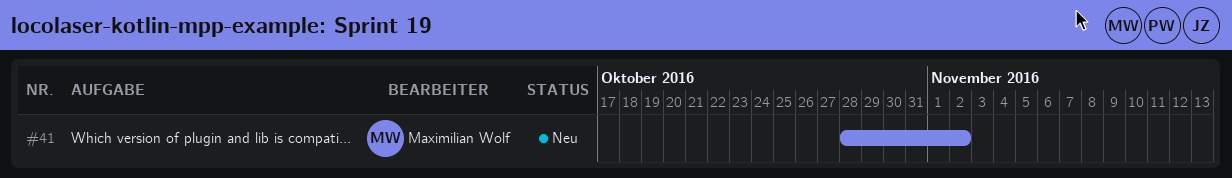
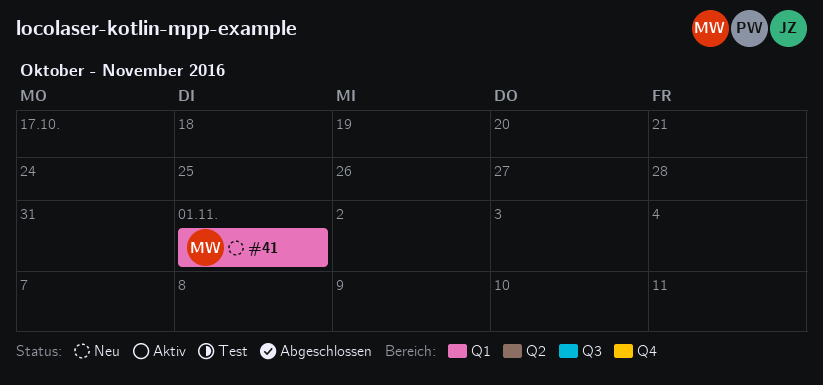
#41, start: Oct 28 -> Nov 1
#41, due: Nov 2 -> Nov 1

